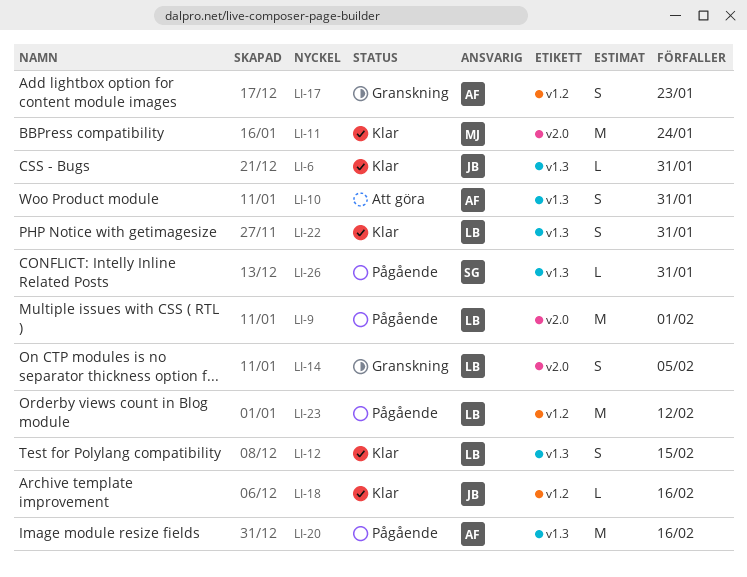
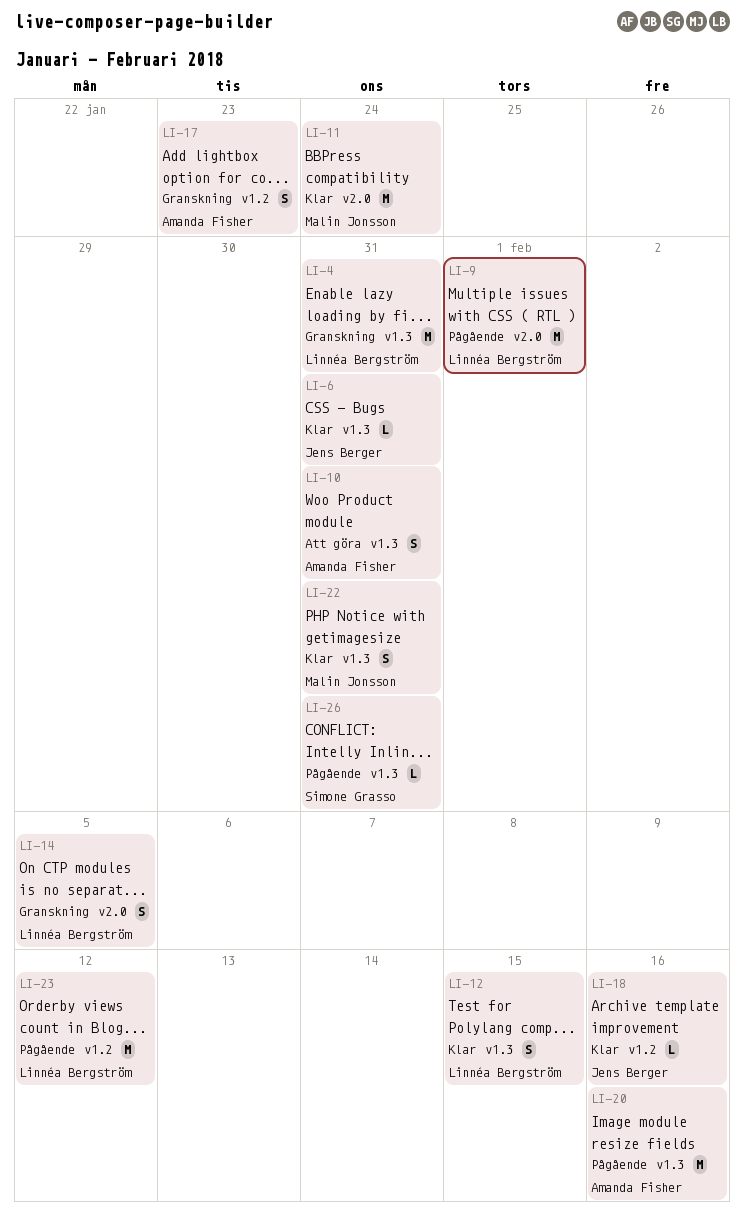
LI-4: none -> present
LI-22, owner: Linnéa Bergström -> Malin Jonsson

